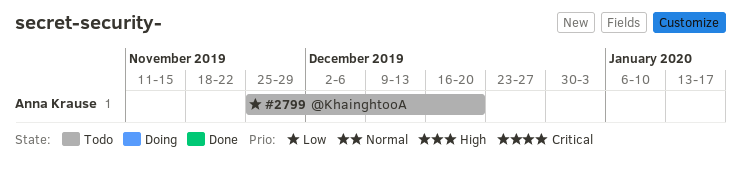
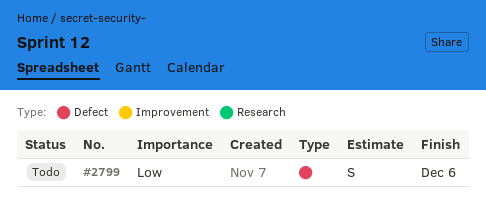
#2799, due: Dec 20 -> Dec 6

